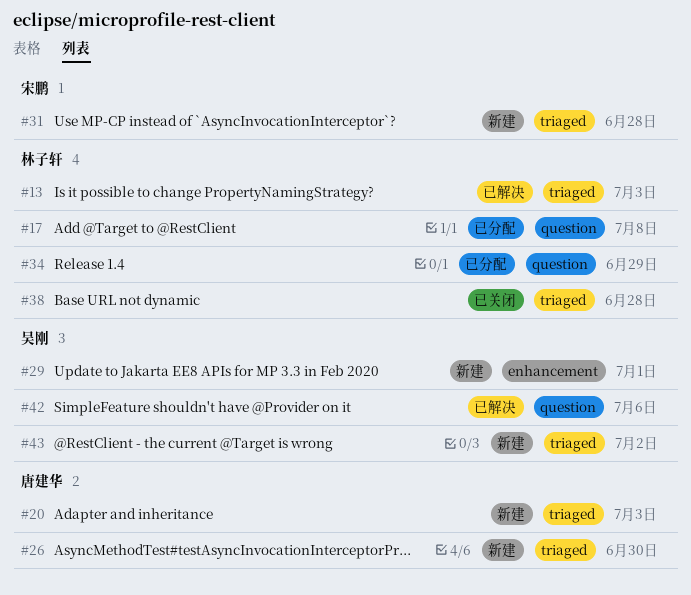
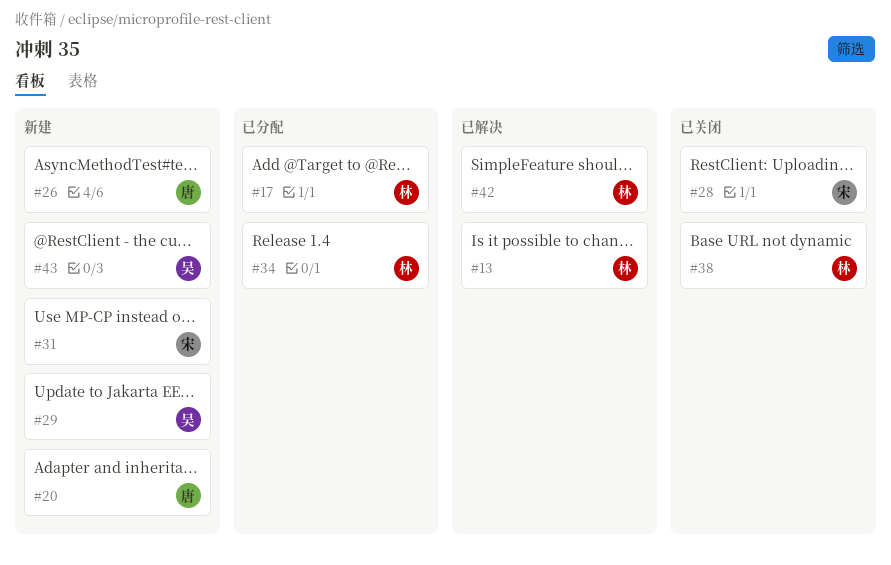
#28: none -> present
#42, owner: 吴刚 -> 林子轩

